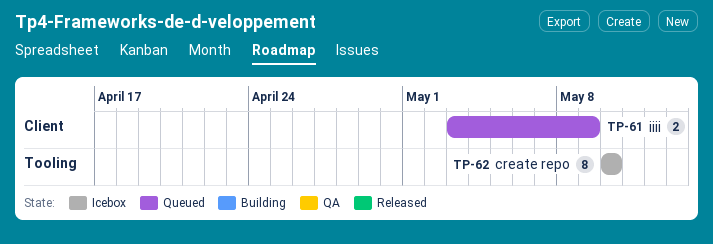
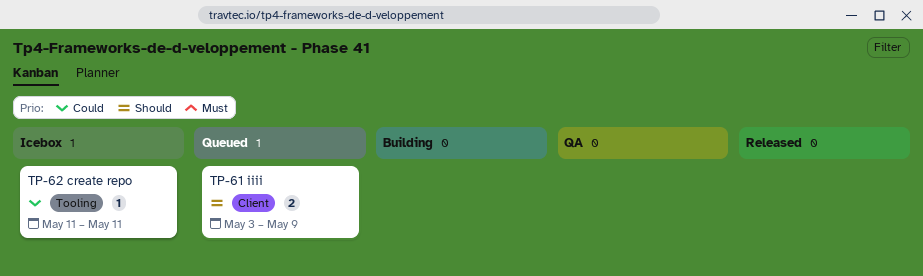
TP-62, estimate: 8 -> 1
TP-62, start: May 10 -> May 11
TP-62, due: May 10 -> May 11

